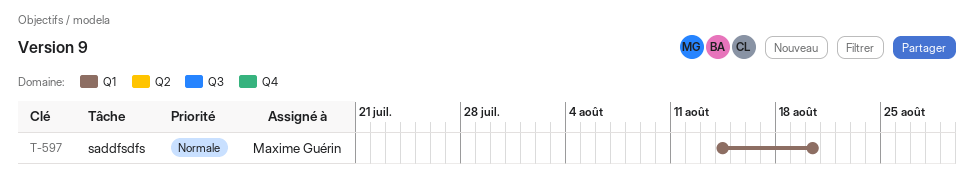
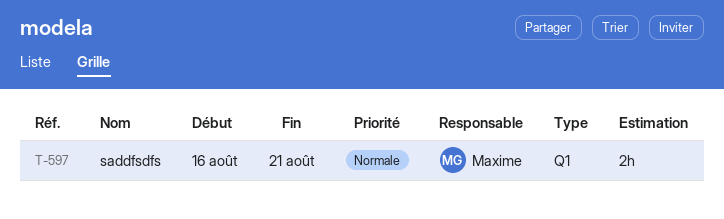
T-597, start: Aug 14 -> Aug 16
T-597, due: Aug 20 -> Aug 21

